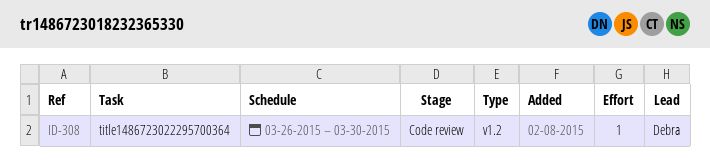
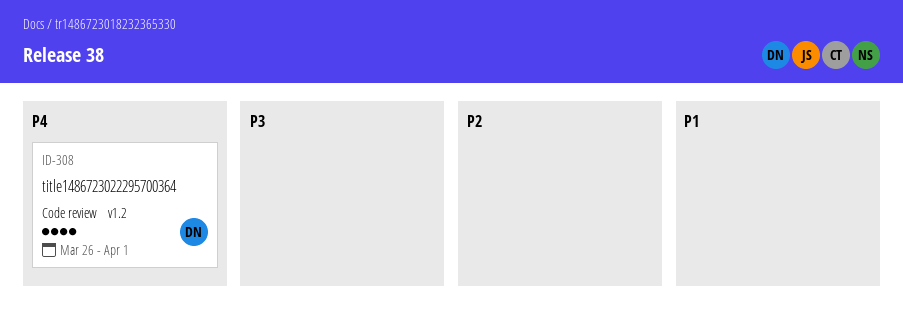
ID-308, estimate: 1 -> 4
ID-308, due: Mar 30 -> Apr 1

